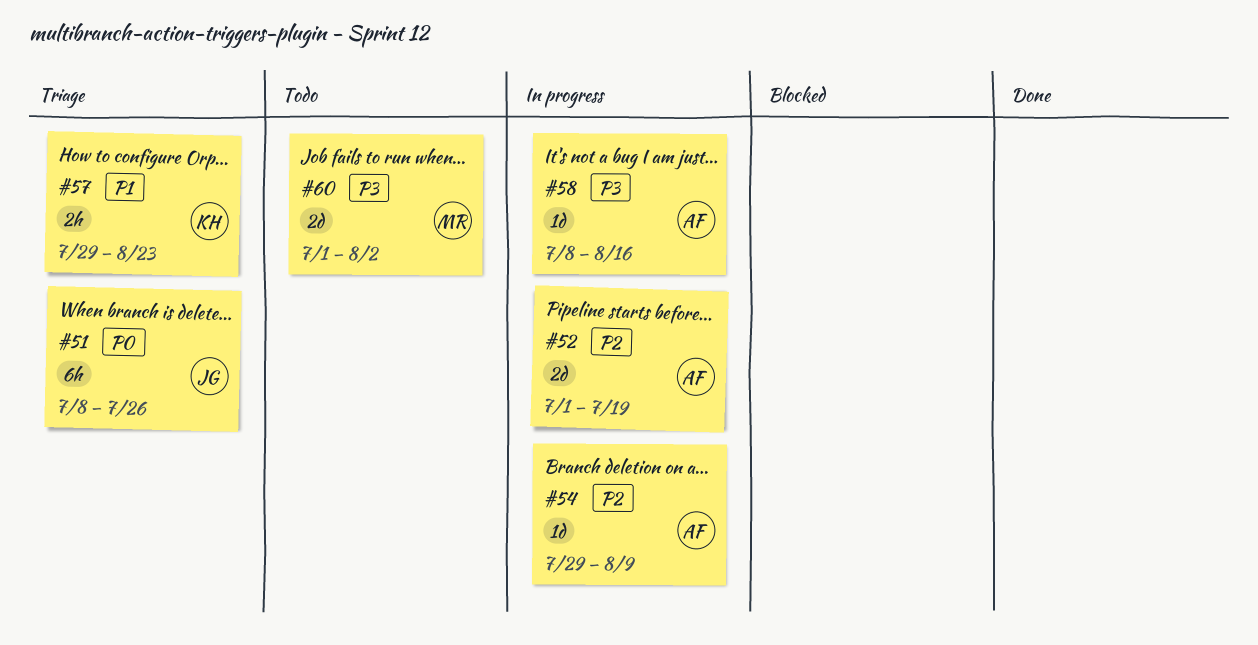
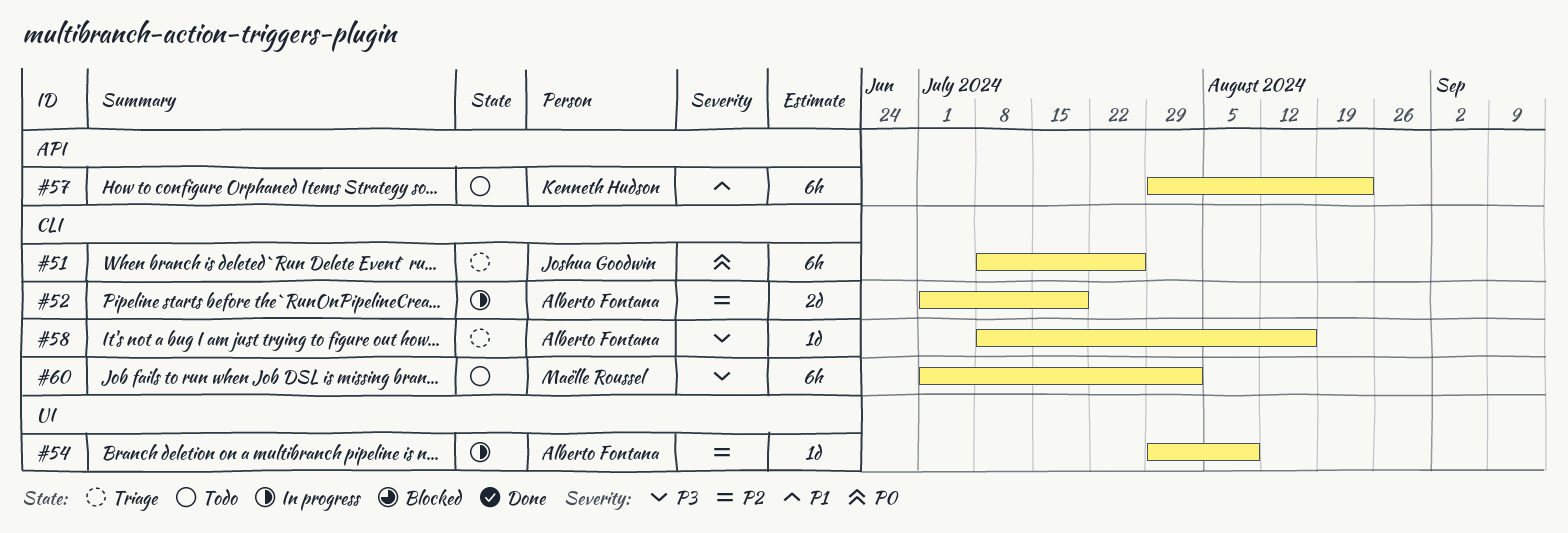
#57, status: Triage -> Todo
#57, estimate: 2h -> 6h
#58, status: In progress -> Triage
#60, estimate: 2d -> 6h

